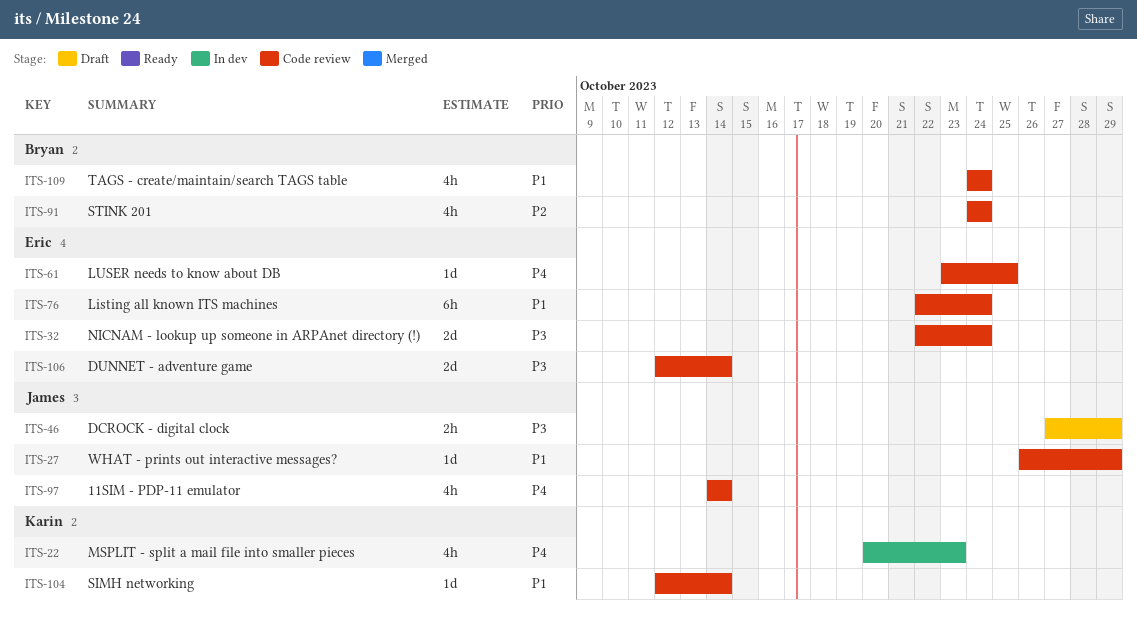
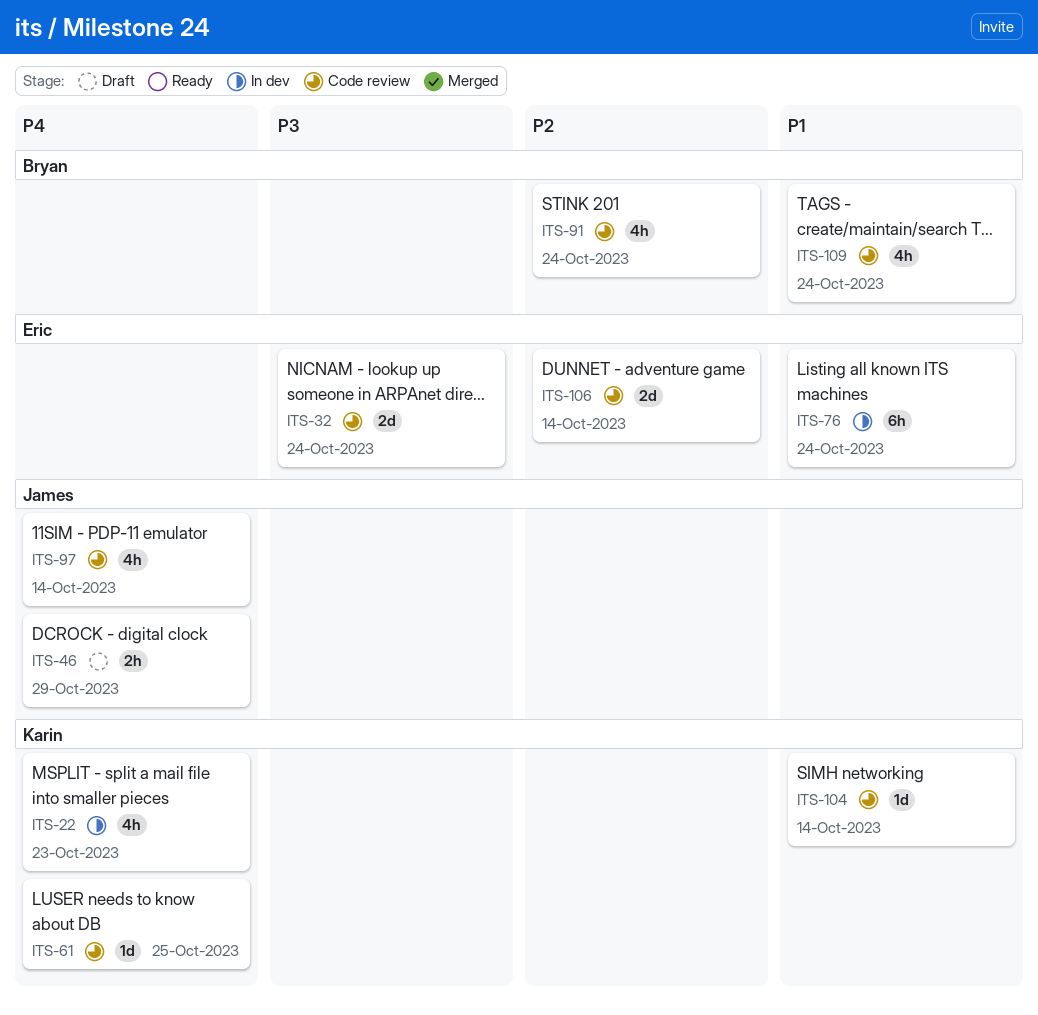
ITS-27: present -> none
ITS-46, priority: P3 -> P4
ITS-61, owner: Eric -> Karin
ITS-76, status: Code review -> In dev
ITS-106, priority: P3 -> P2

